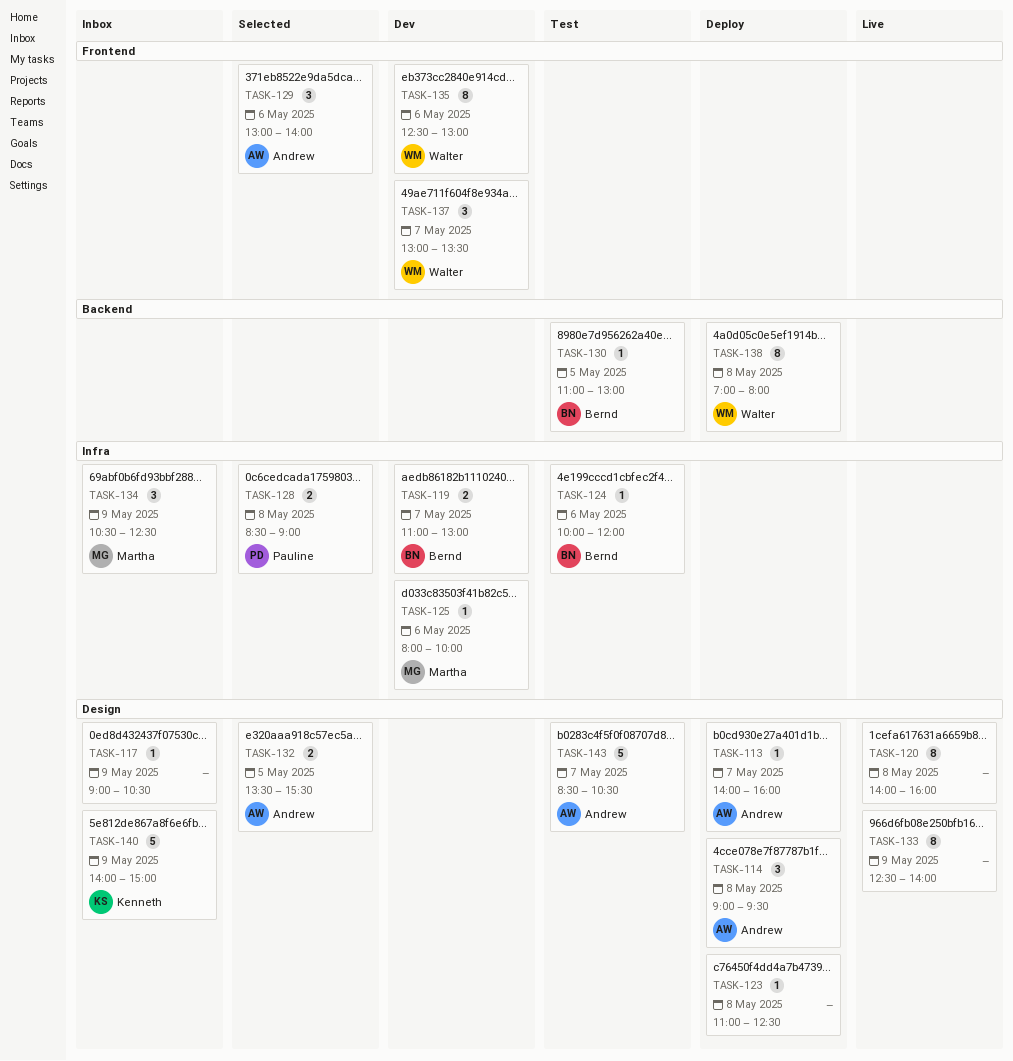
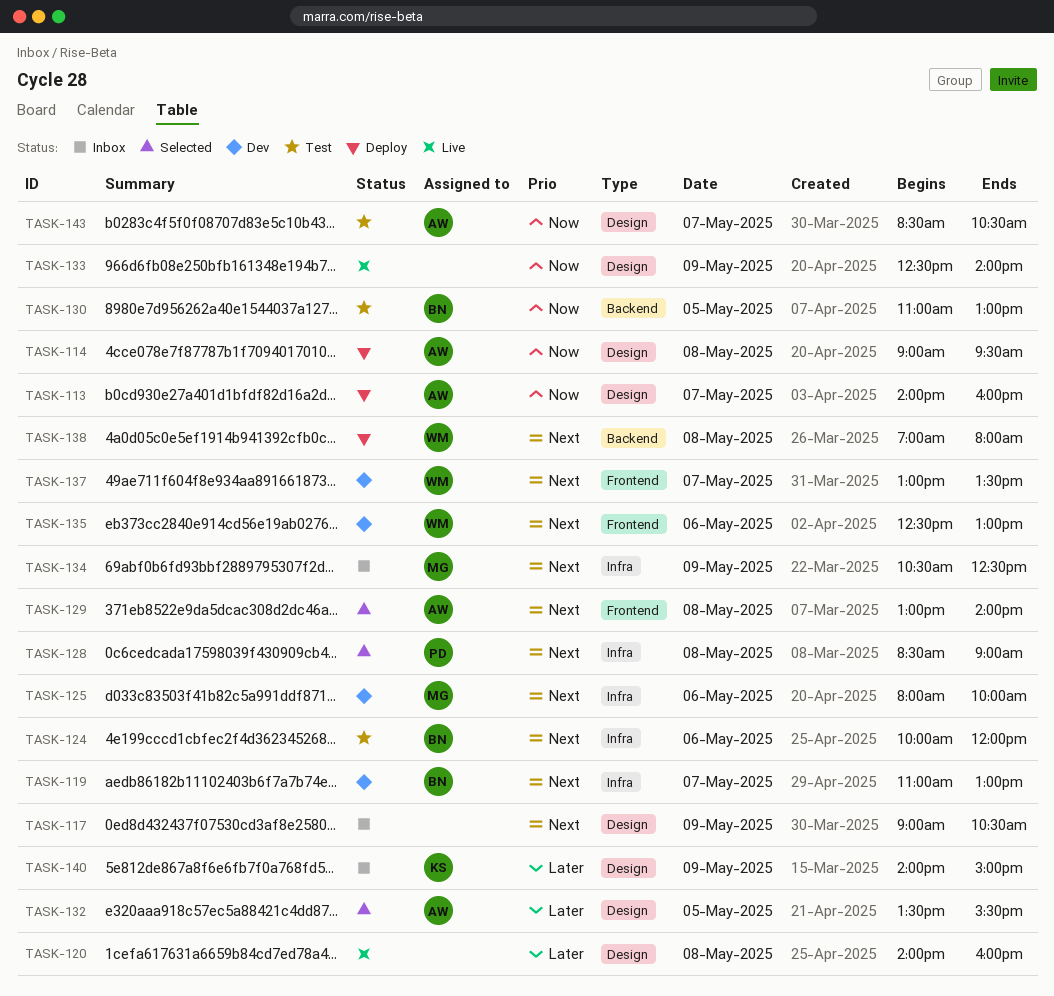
TASK-123: present -> none
TASK-129, day: May 6 -> May 8

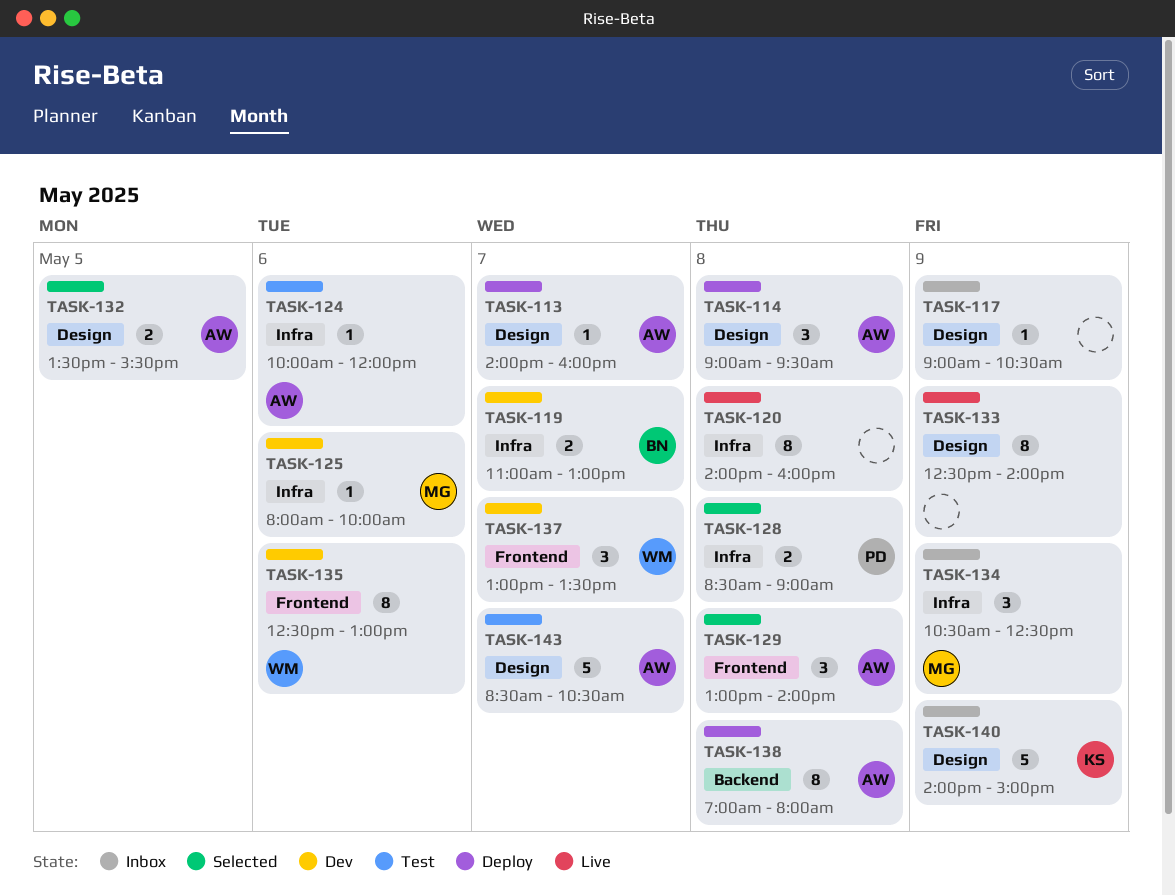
TASK-120, label: Design -> Infra
TASK-124, owner: BN -> AW
TASK-130: present -> none
TASK-138, owner: WM -> AW

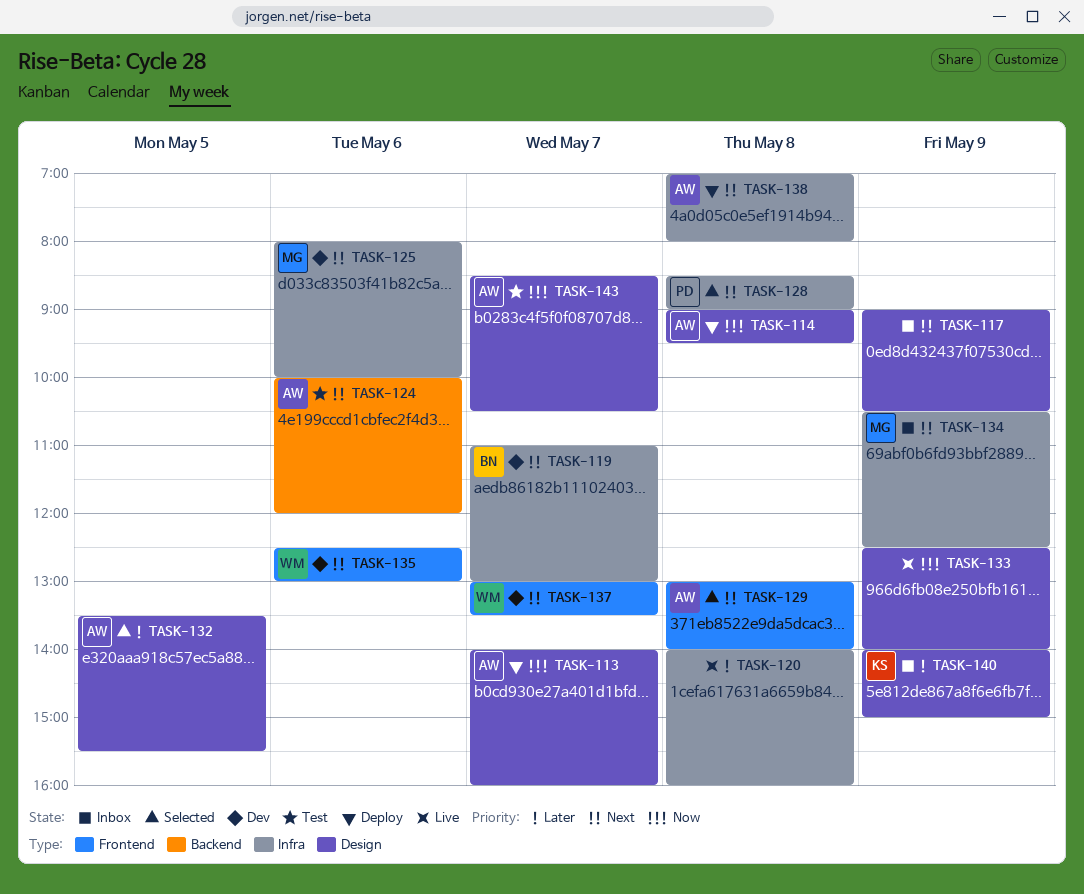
TASK-124, label: Infra -> Backend
TASK-138, label: Backend -> Infra

